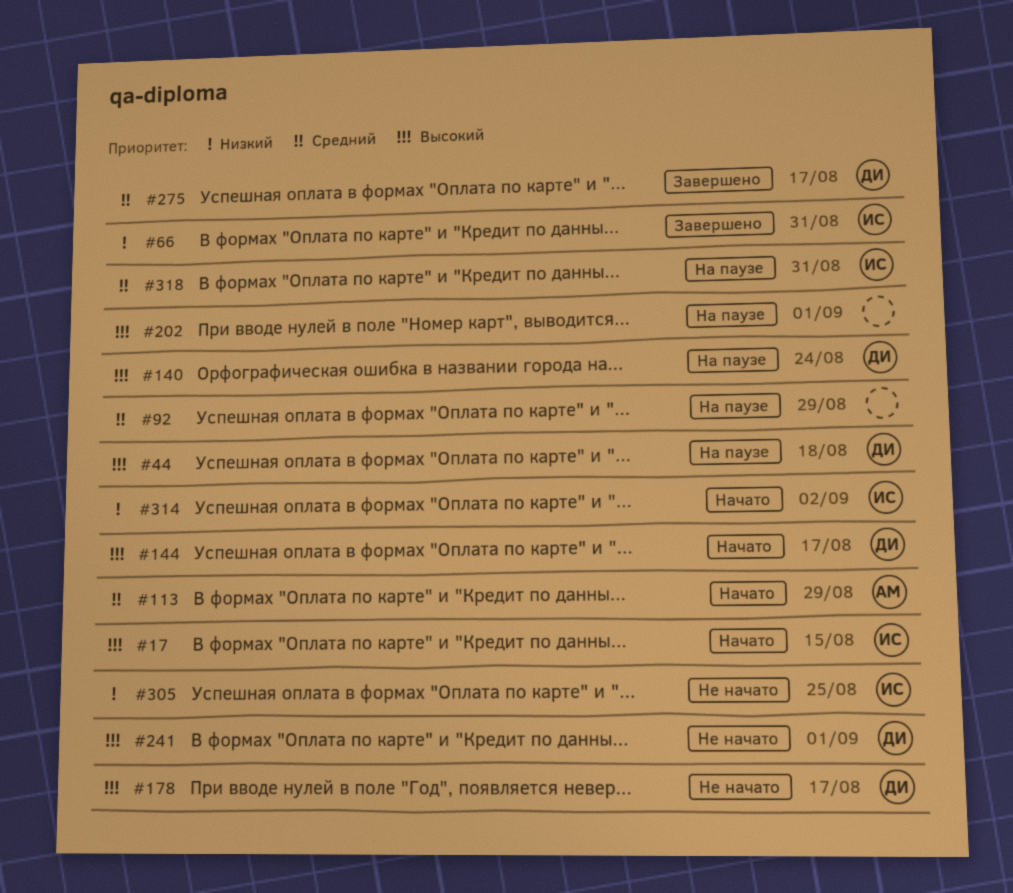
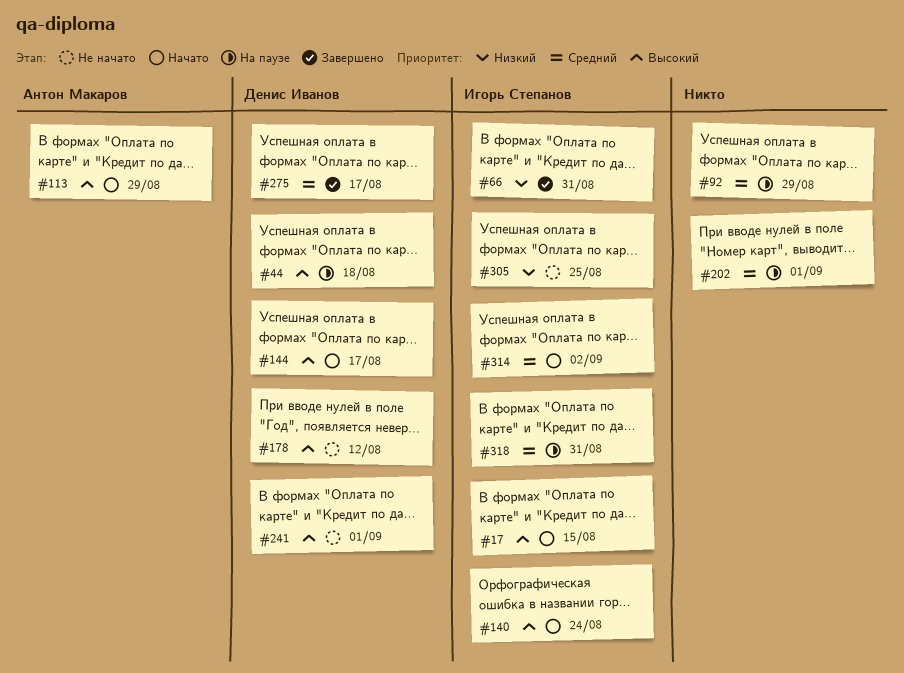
#113, priority: Средний -> Высокий
#140, status: На паузе -> Начато
#140, owner: Денис Иванов -> Игорь Степанов
#178, due: Aug 17 -> Aug 12
#202, priority: Высокий -> Средний
#314, priority: Низкий -> Средний

